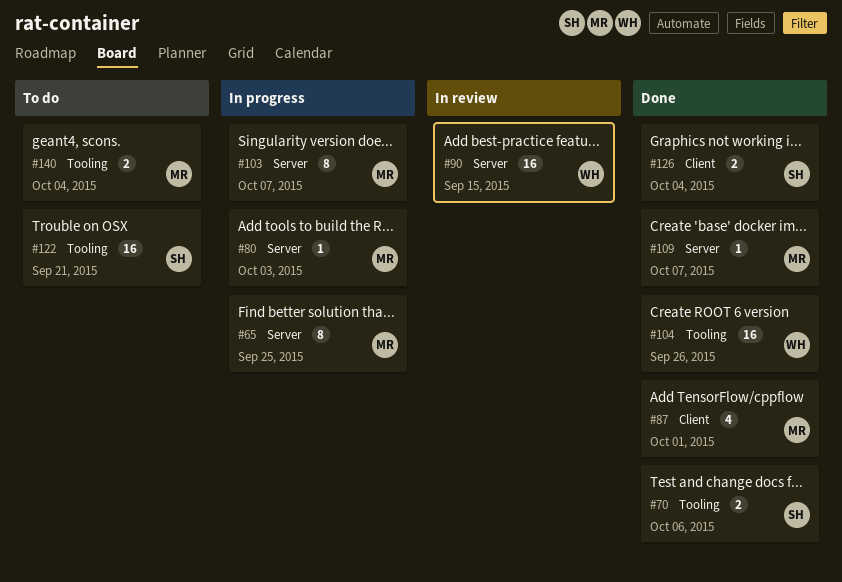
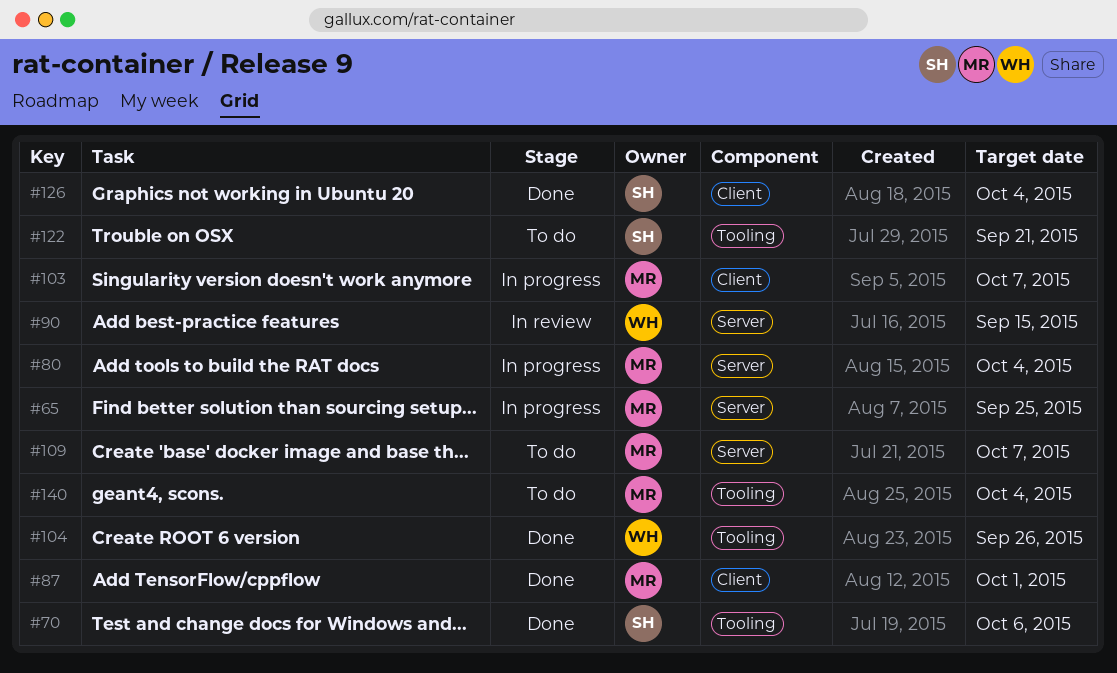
#80, due: Oct 3 -> Oct 4
#103, label: Server -> Client
#109, status: Done -> To do

